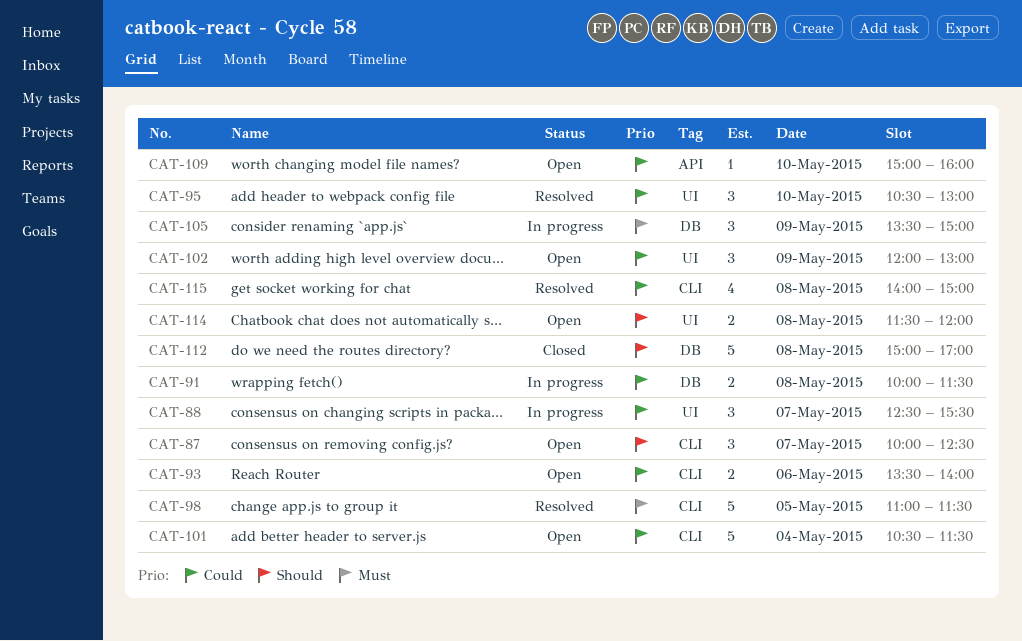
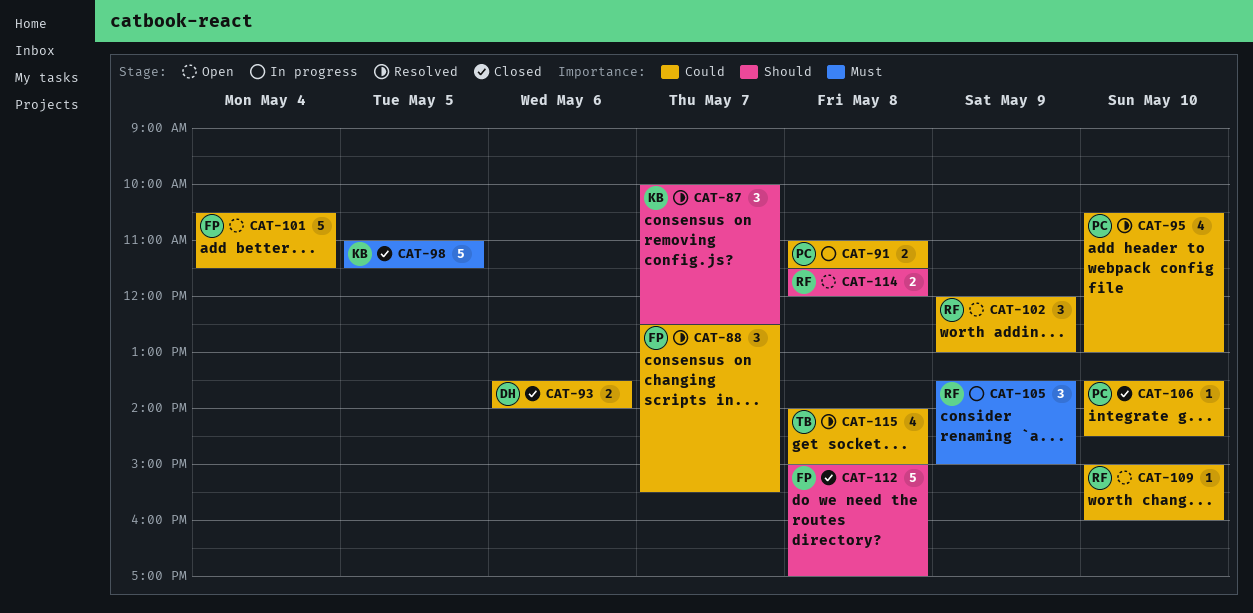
CAT-87, status: Open -> Resolved
CAT-88, status: In progress -> Resolved
CAT-91, begins: 10:00 -> 11:00
CAT-93, status: Open -> Closed
CAT-95, estimate: 3 -> 4
CAT-98, status: Resolved -> Closed
CAT-106: none -> present

